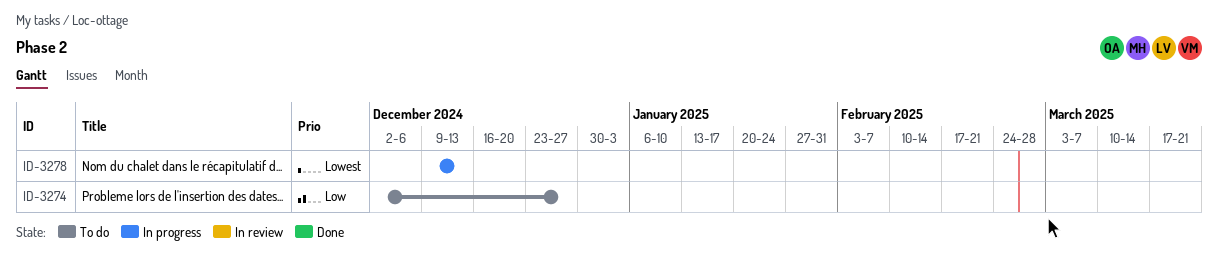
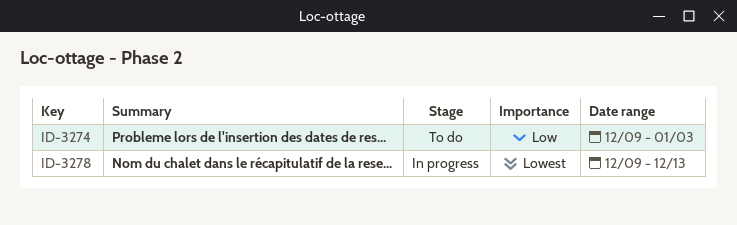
ID-3274, start: Dec 2 -> Dec 9
ID-3274, due: Dec 27 -> Jan 3

